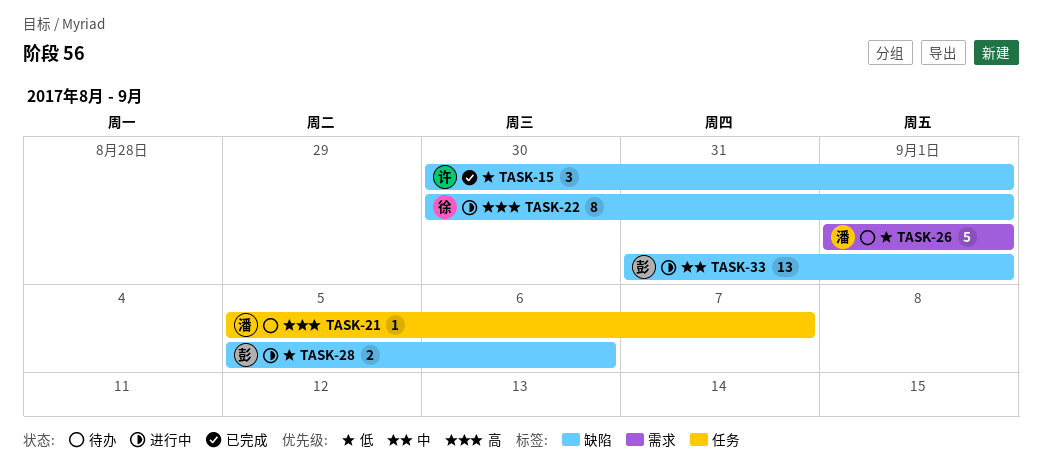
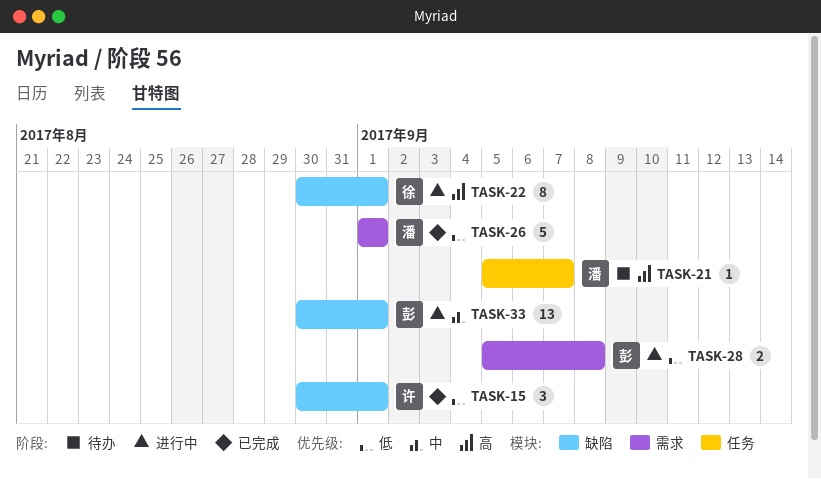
TASK-26, status: 待办 -> 已完成
TASK-28, label: 缺陷 -> 需求
TASK-28, due: Sep 6 -> Sep 8
TASK-33, start: Aug 31 -> Aug 30

